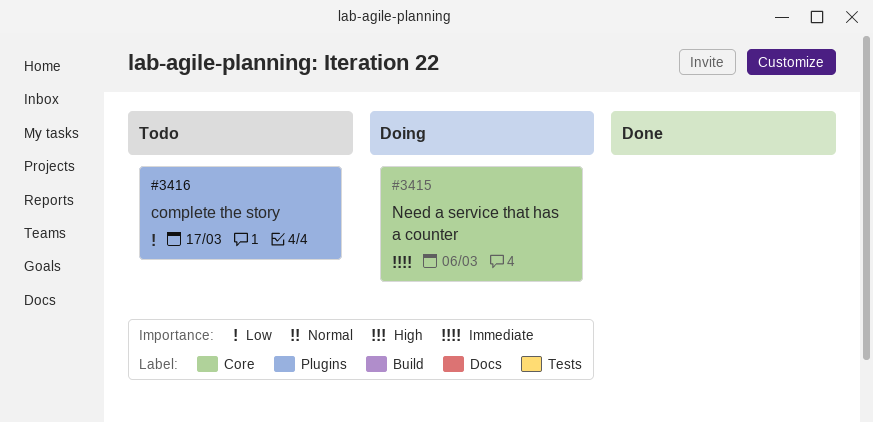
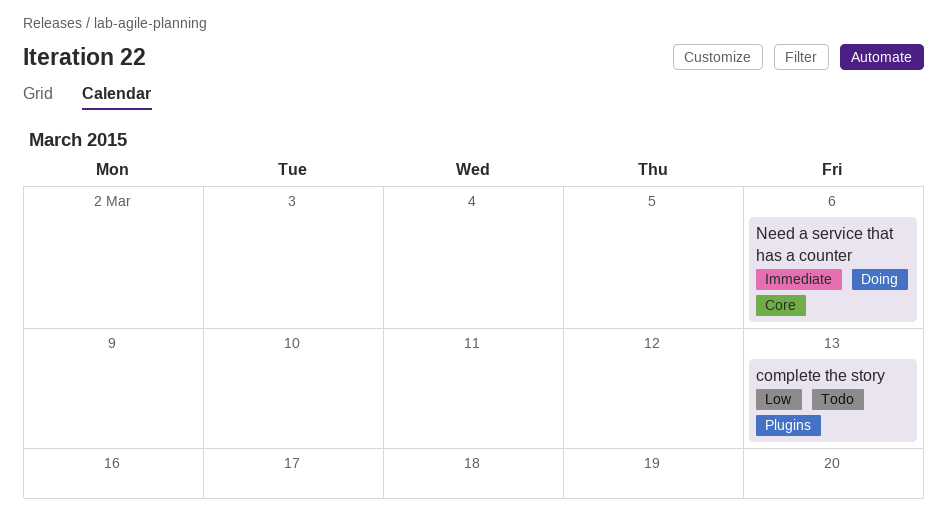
complete the story, due: Mar 17 -> Mar 13

